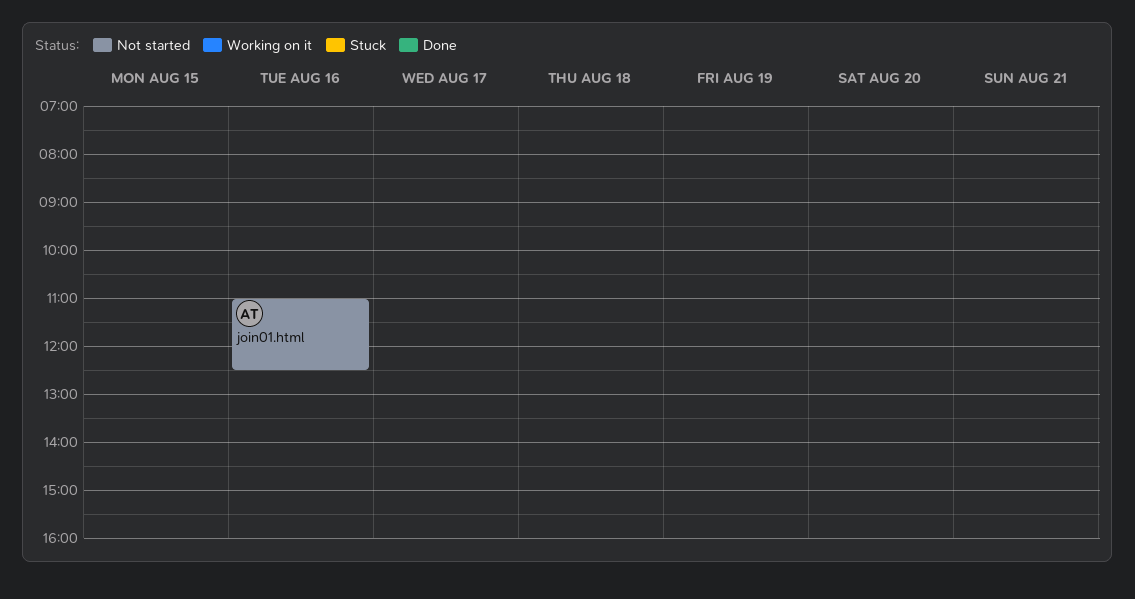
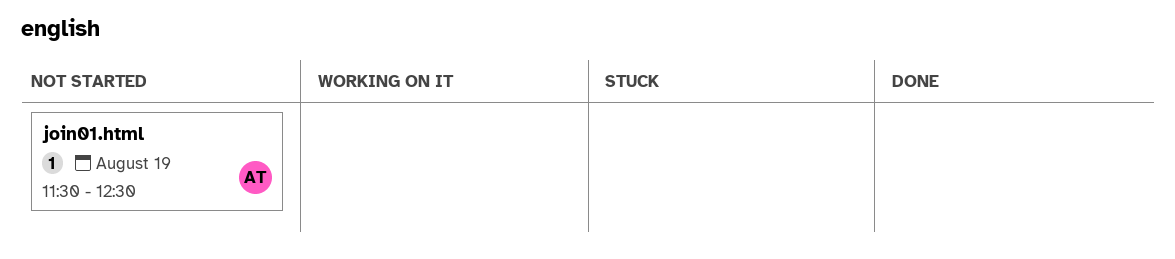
join01.html, day: Aug 16 -> Aug 19
join01.html, begins: 11:00 -> 11:30

